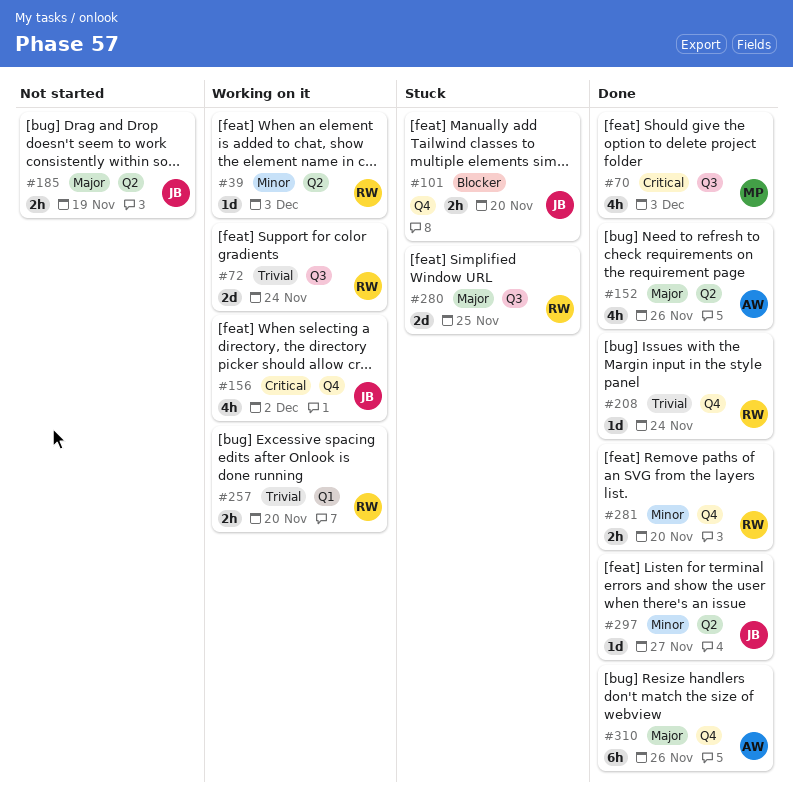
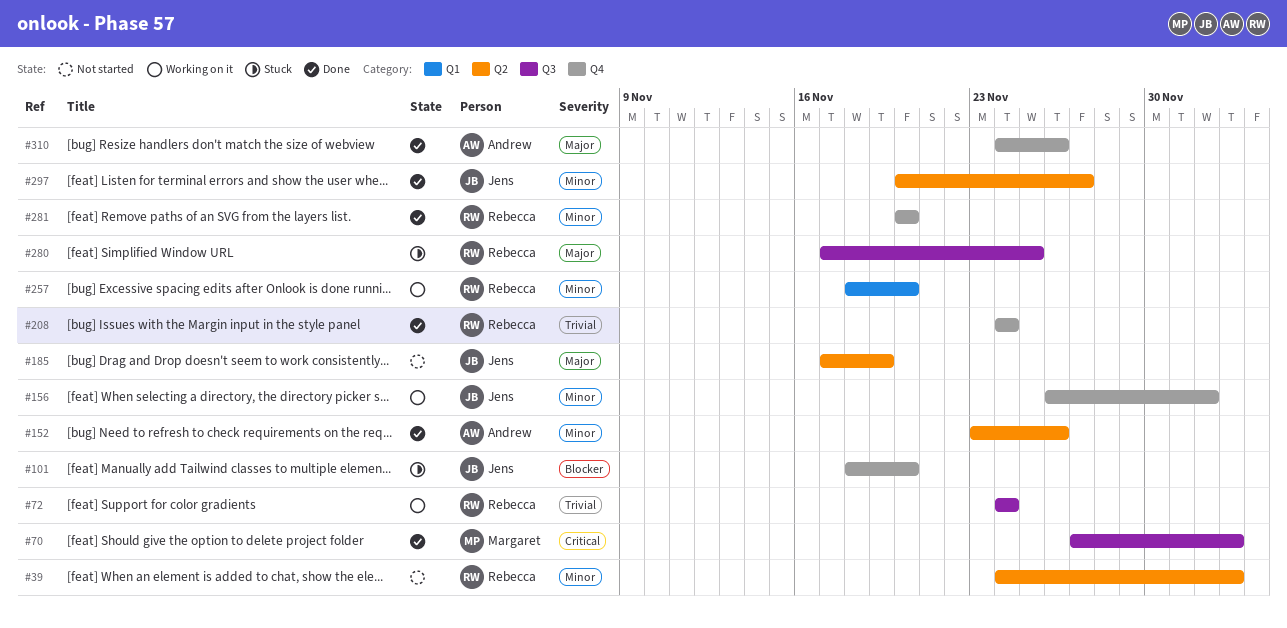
#39, status: Working on it -> Not started
#152, priority: Major -> Minor
#156, priority: Critical -> Minor
#257, priority: Trivial -> Minor

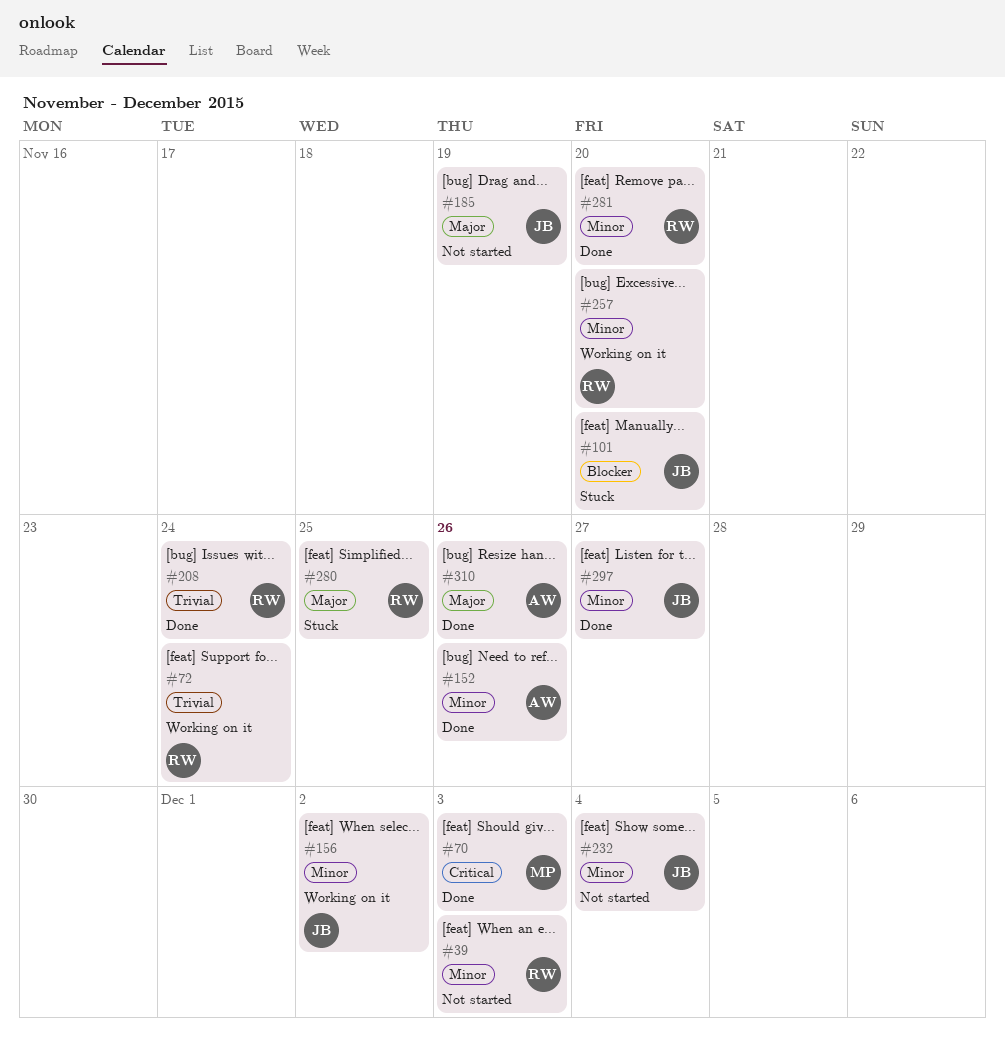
#232: none -> present

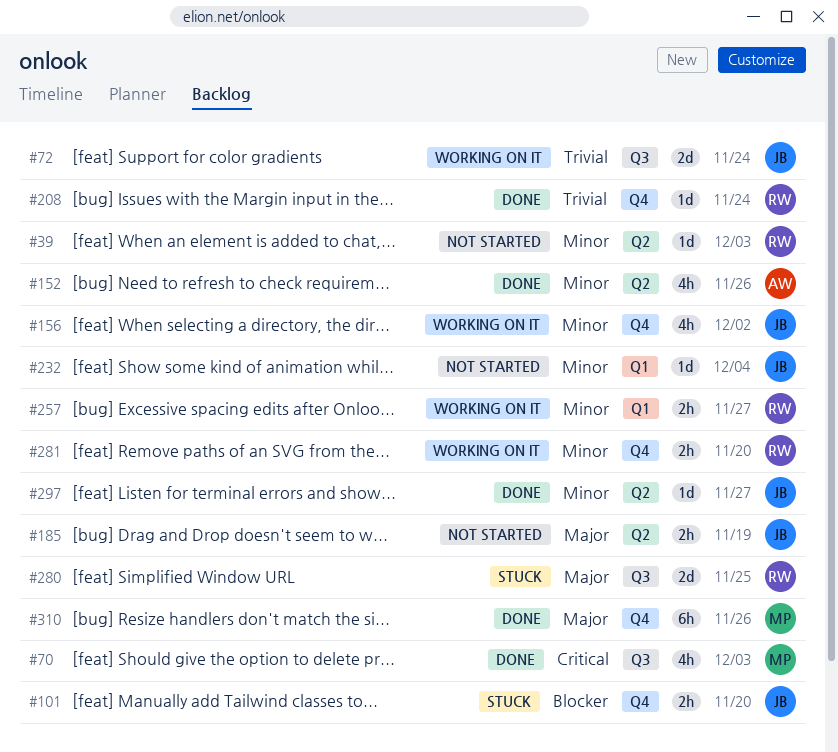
#72, owner: RW -> JB
#257, due: Nov 20 -> Nov 27
#281, status: Done -> Working on it
#310, owner: AW -> MP

